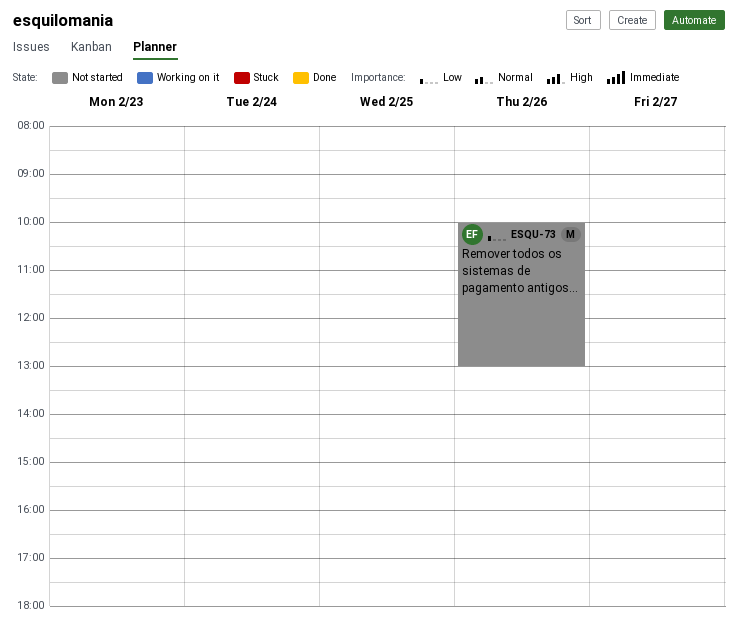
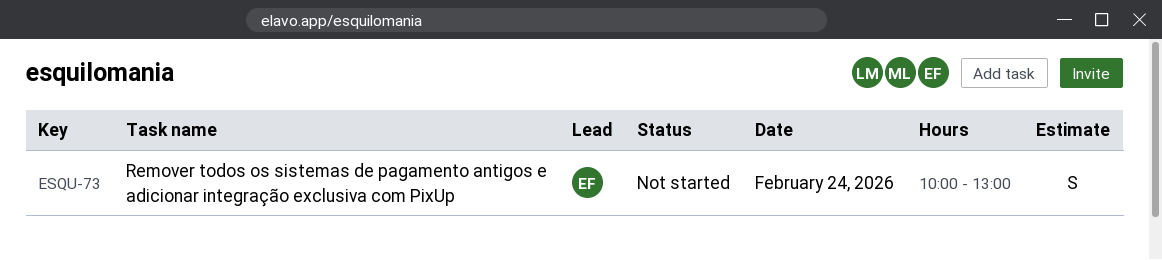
ESQU-73, estimate: M -> S
ESQU-73, day: Feb 26 -> Feb 24

